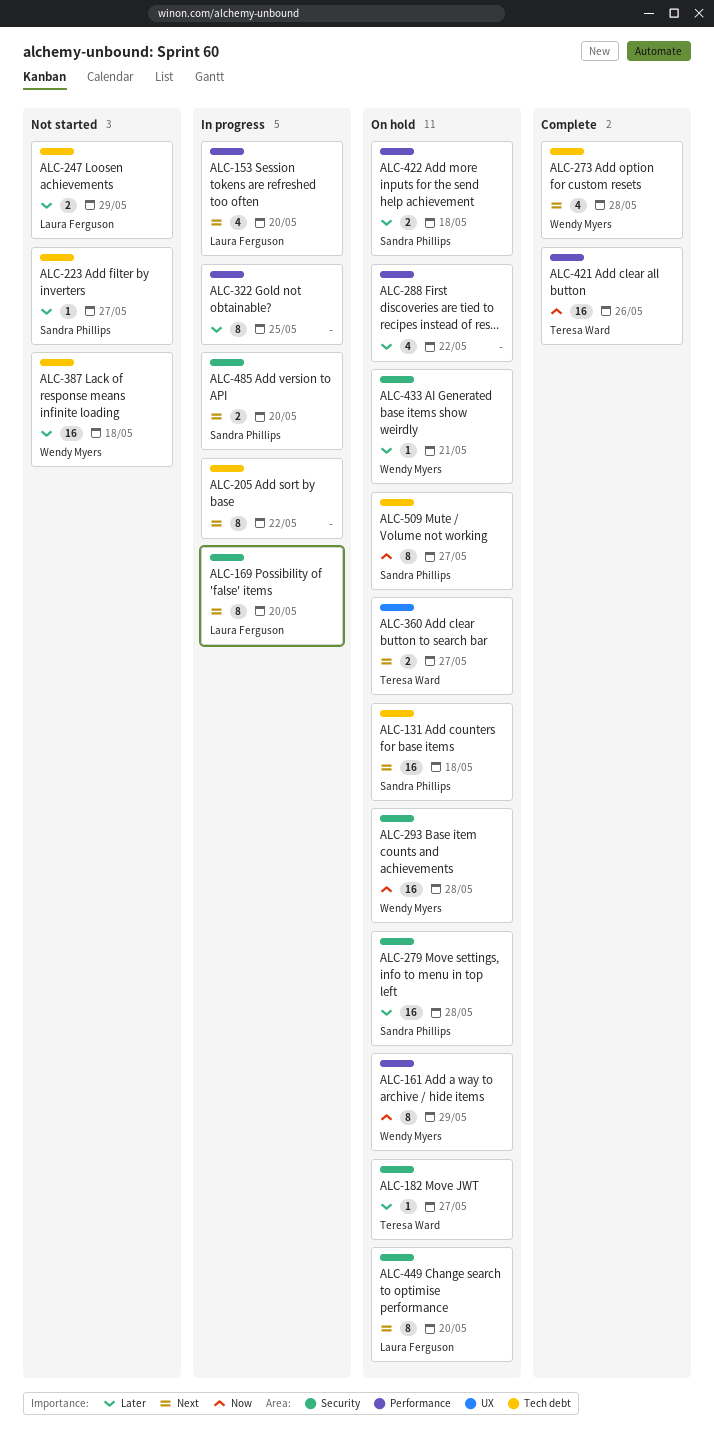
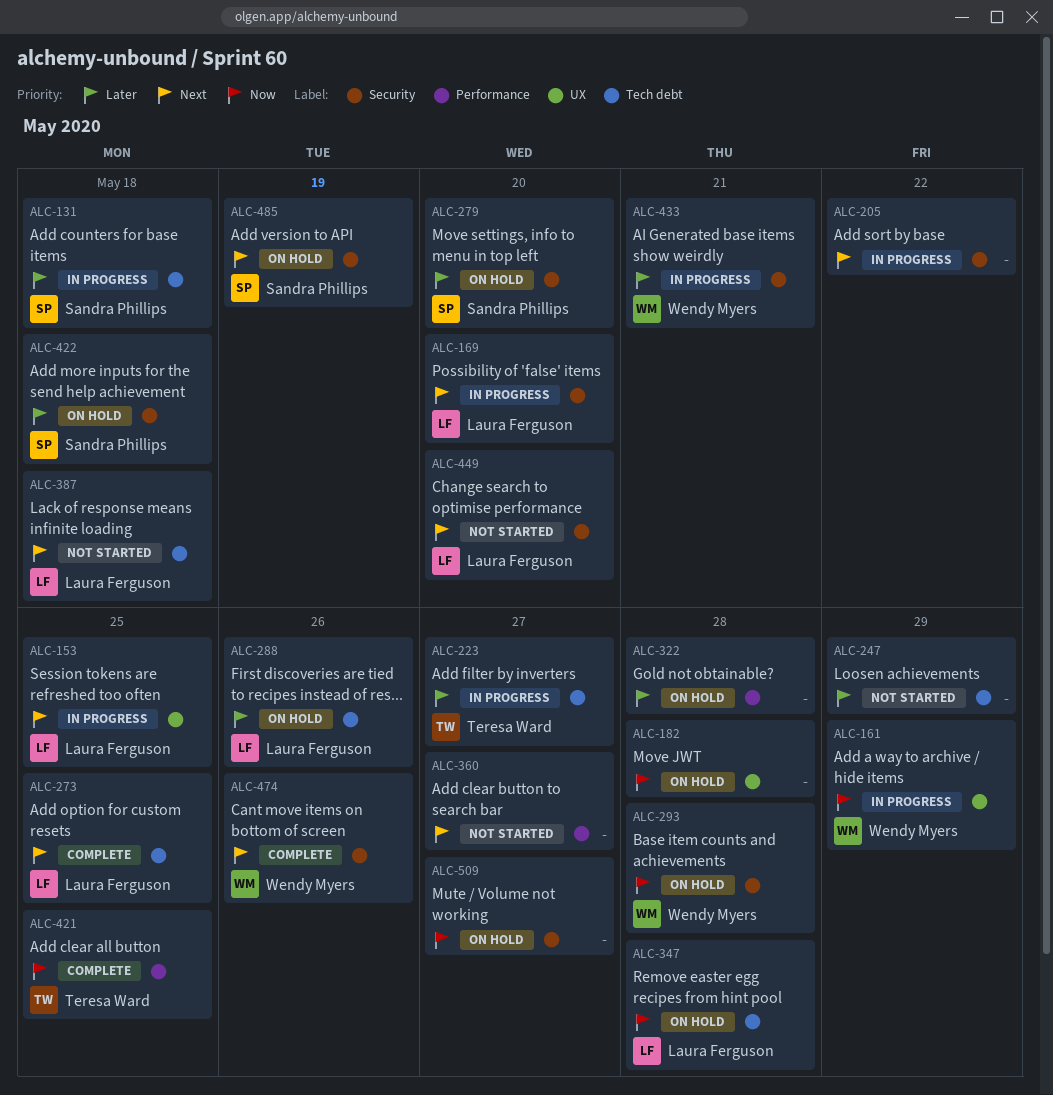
ALC-131, status: On hold -> In progress
ALC-131, priority: Next -> Later
ALC-153, label: Performance -> UX
ALC-153, due: May 20 -> May 25
ALC-161, status: On hold -> In progress
ALC-161, label: Performance -> UX
ALC-182, owner: Teresa Ward -> none
ALC-182, priority: Later -> Now
ALC-182, label: Security -> UX
ALC-182, due: May 27 -> May 28
ALC-205, label: Tech debt -> Security
ALC-223, status: Not started -> In progress
ALC-223, owner: Sandra Phillips -> Teresa Ward
ALC-247, owner: Laura Ferguson -> none
ALC-273, owner: Wendy Myers -> Laura Ferguson
ALC-273, due: May 28 -> May 25
ALC-279, due: May 28 -> May 20
ALC-288, owner: none -> Laura Ferguson
ALC-288, label: Performance -> Tech debt
ALC-288, due: May 22 -> May 26
ALC-322, status: In progress -> On hold
ALC-322, due: May 25 -> May 28
ALC-347: none -> present
ALC-360, status: On hold -> Not started
ALC-360, owner: Teresa Ward -> none
ALC-360, label: UX -> Performance
ALC-387, owner: Wendy Myers -> Laura Ferguson
ALC-387, priority: Later -> Next
ALC-421, due: May 26 -> May 25
ALC-422, label: Performance -> Security
ALC-433, status: On hold -> In progress
ALC-449, status: On hold -> Not started
ALC-474: none -> present
ALC-485, status: In progress -> On hold
ALC-485, due: May 20 -> May 19
ALC-509, owner: Sandra Phillips -> none
ALC-509, label: Tech debt -> Security

